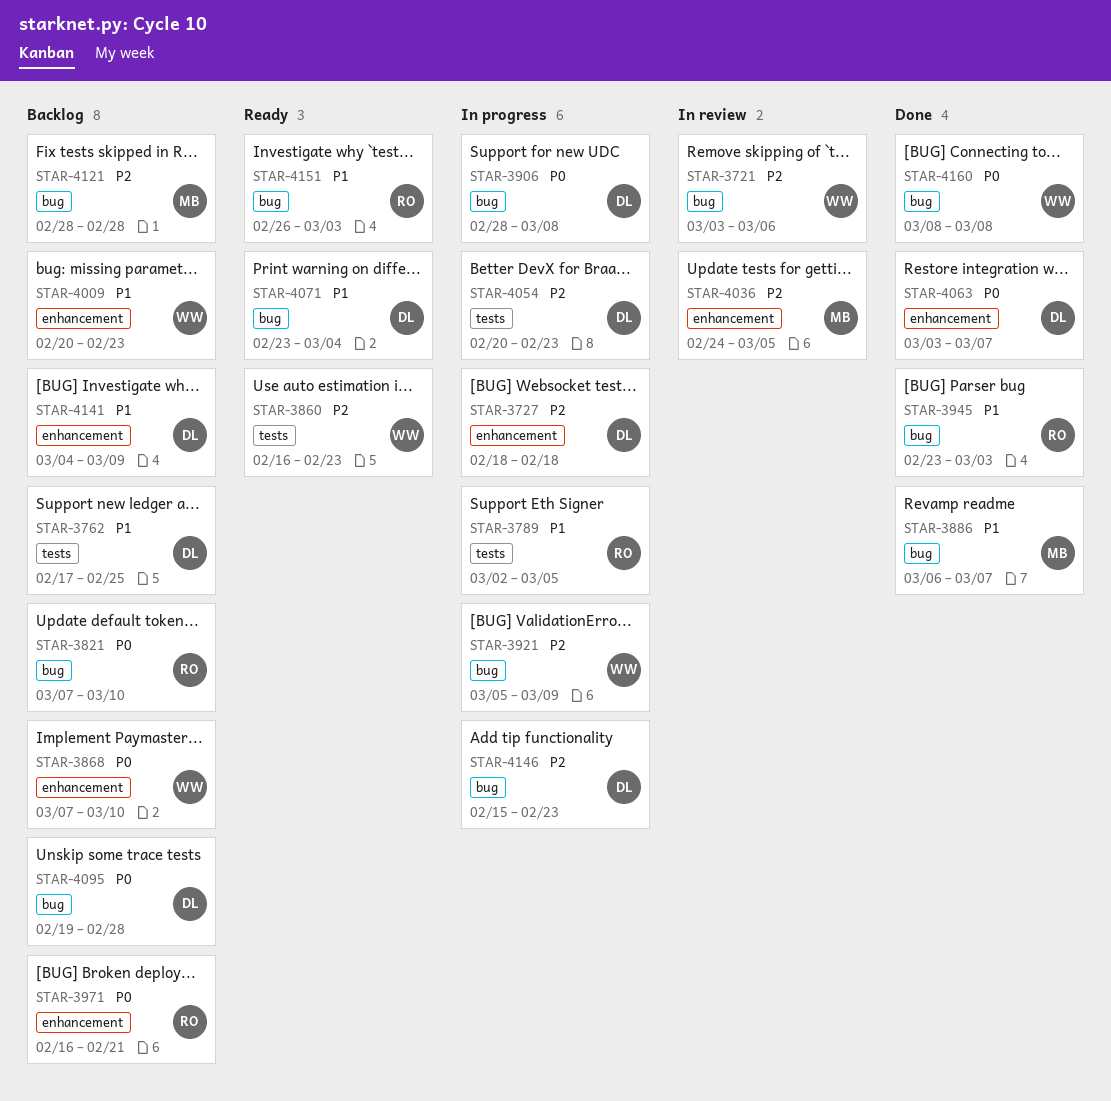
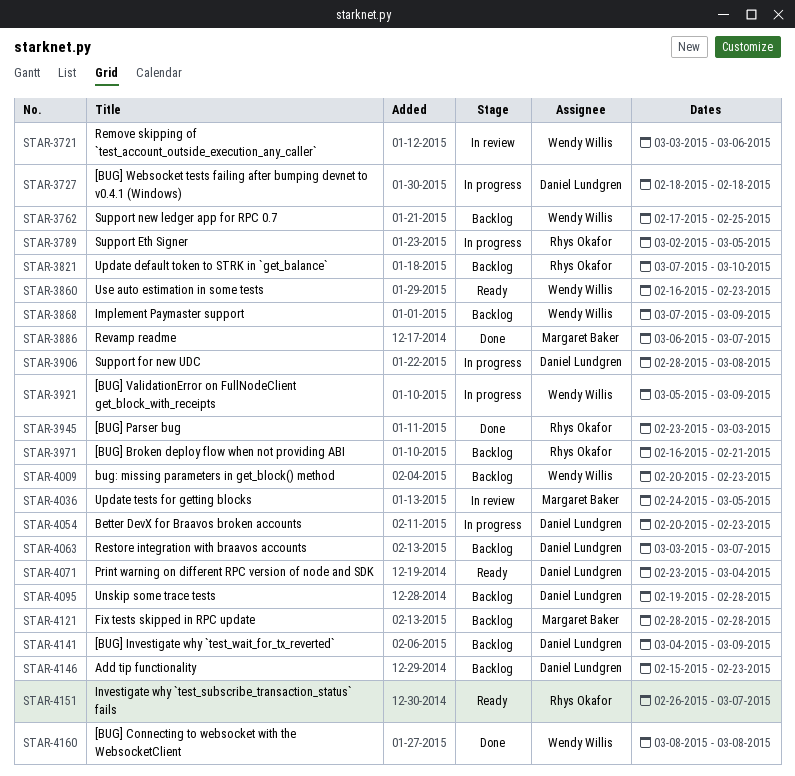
STAR-3762, owner: Daniel Lundgren -> Wendy Willis
STAR-3868, due: Mar 10 -> Mar 9
STAR-4063, status: Done -> Backlog
STAR-4146, status: In progress -> Backlog
STAR-4151, due: Mar 3 -> Mar 7

